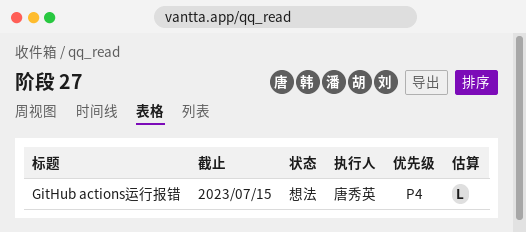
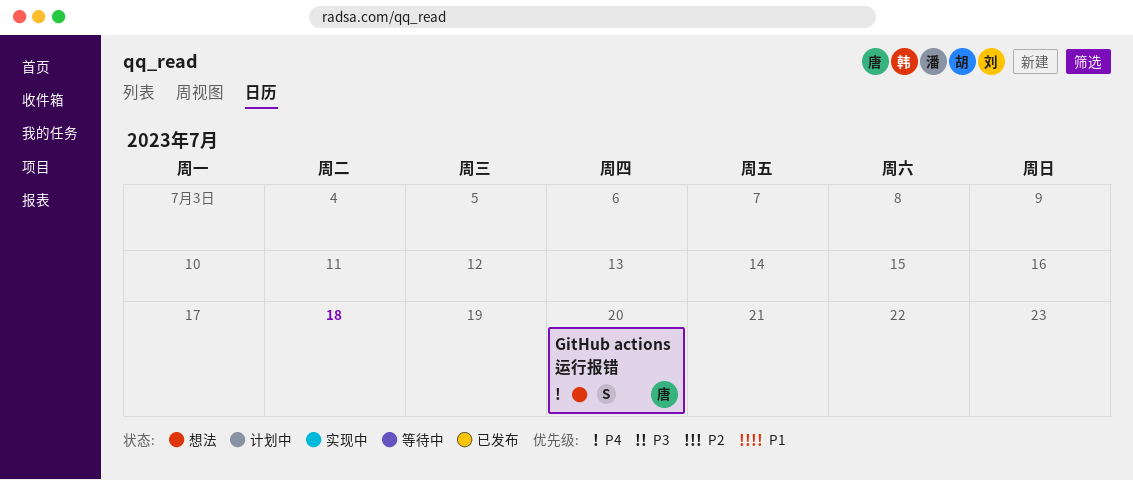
GitHub actions运行报错, estimate: L -> S
GitHub actions运行报错, due: Jul 15 -> Jul 20

